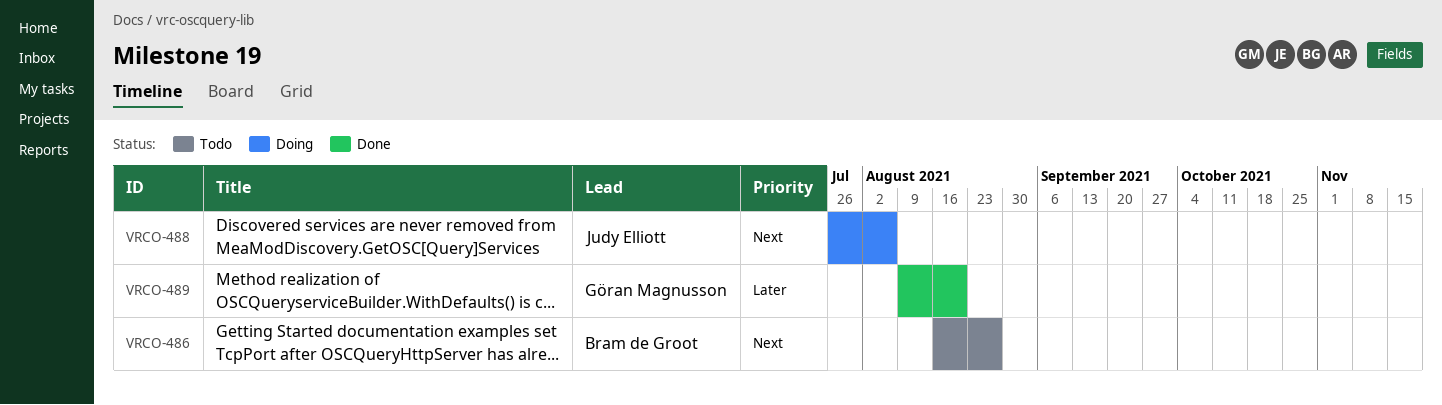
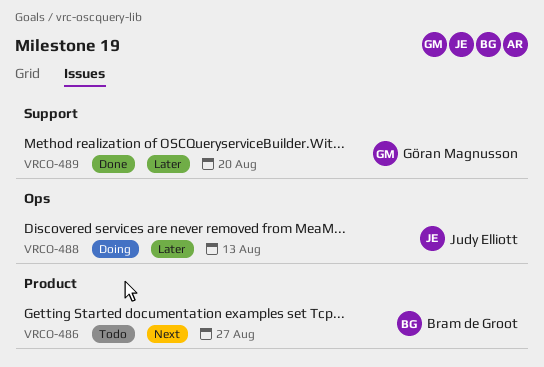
VRCO-488, priority: Next -> Later
VRCO-488, due: Aug 6 -> Aug 13

